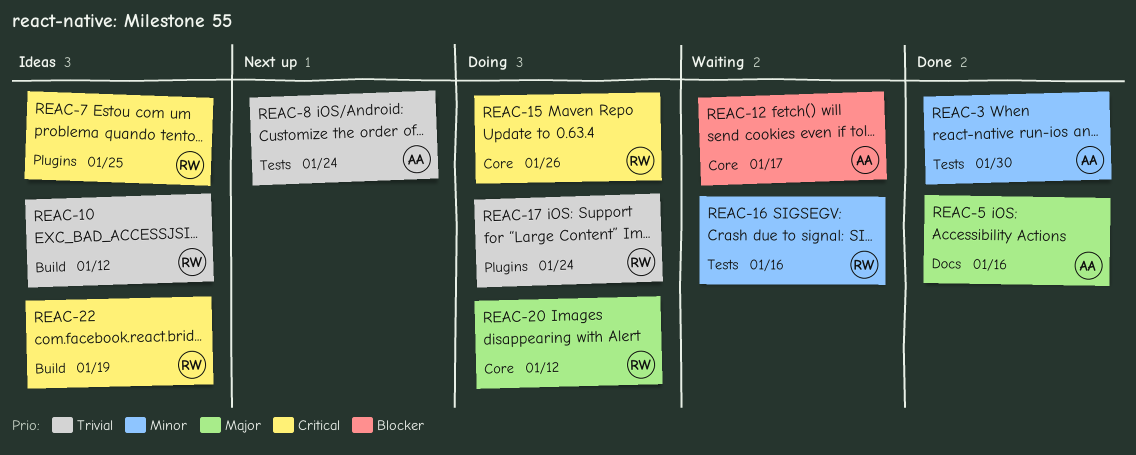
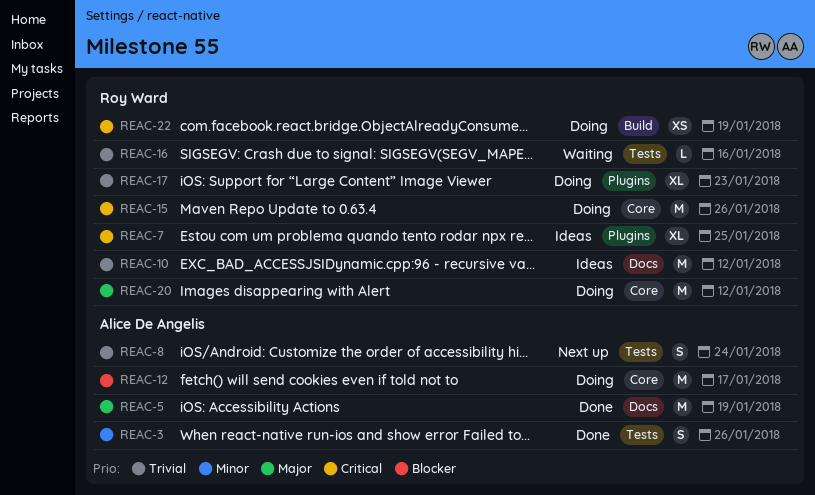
REAC-3, due: Jan 30 -> Jan 26
REAC-5, due: Jan 16 -> Jan 19
REAC-10, label: Build -> Docs
REAC-12, status: Waiting -> Doing
REAC-16, priority: Minor -> Trivial
REAC-17, due: Jan 24 -> Jan 23
REAC-22, status: Ideas -> Doing

